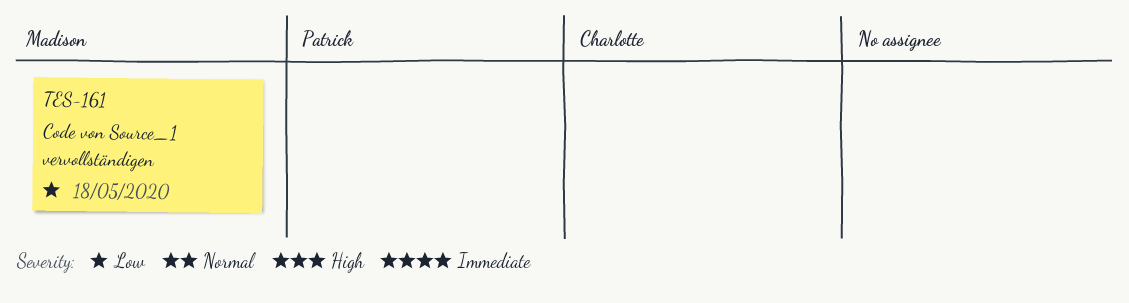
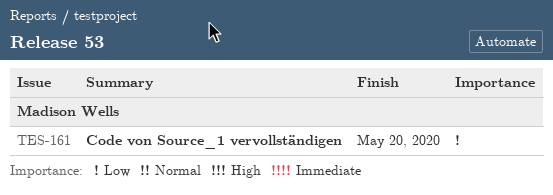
TES-161, due: May 18 -> May 20

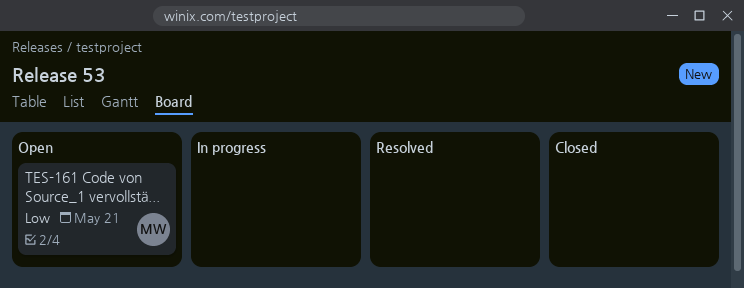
TES-161, due: May 20 -> May 21

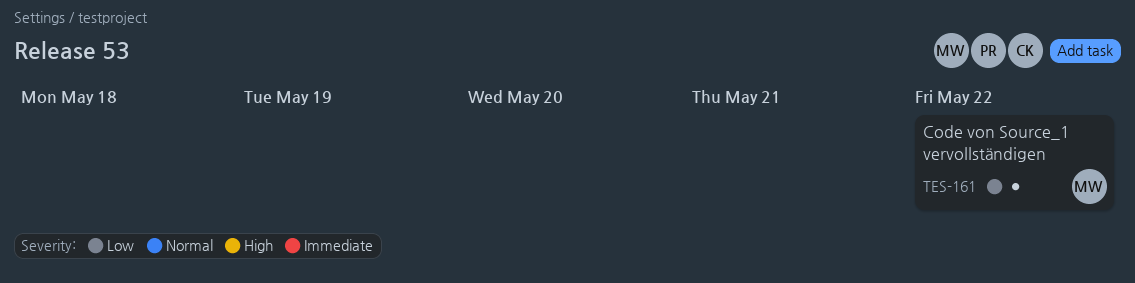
TES-161, due: May 21 -> May 22

